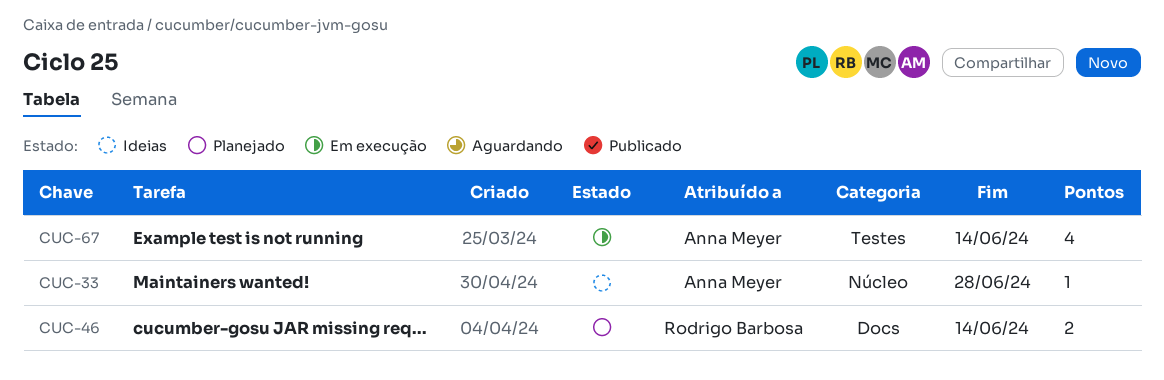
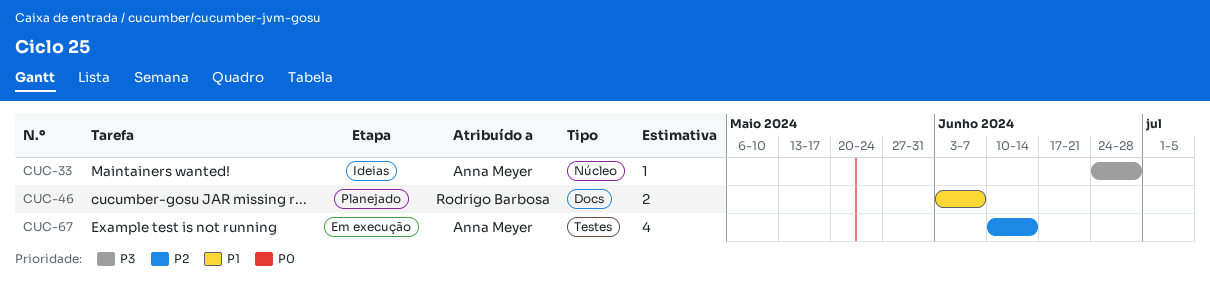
CUC-46, due: Jun 14 -> Jun 7

